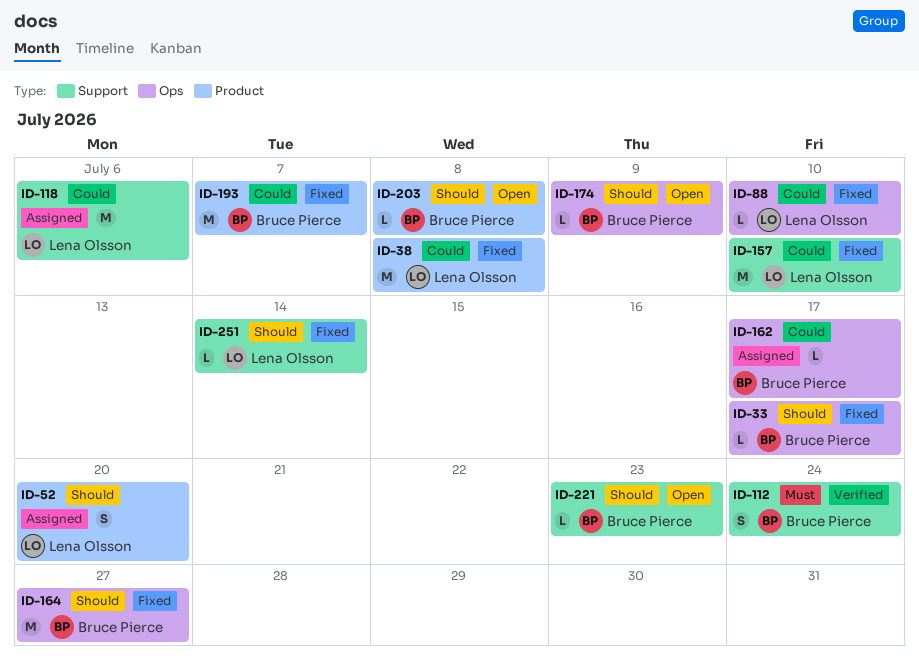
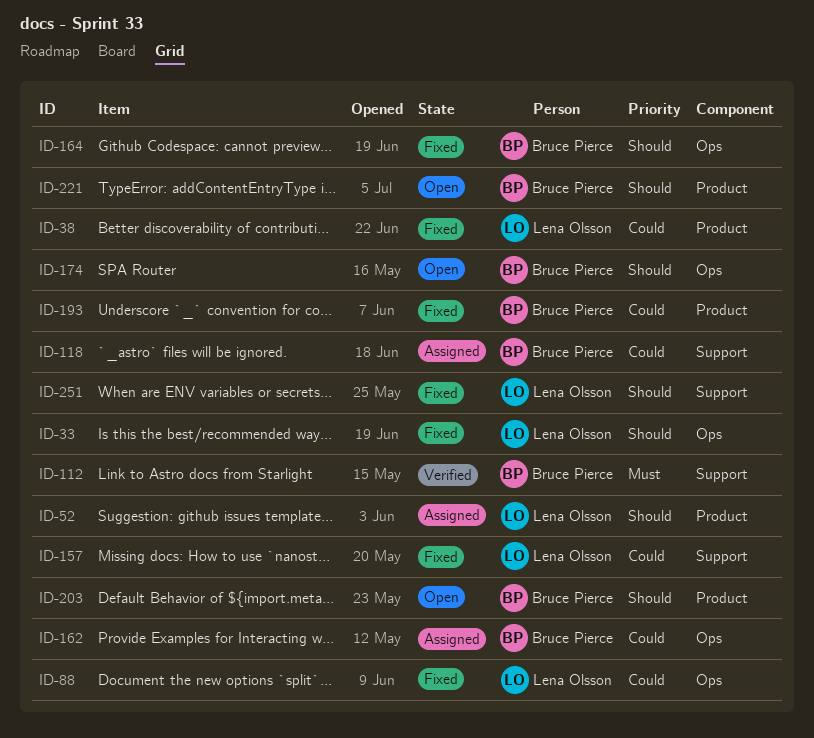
ID-33, owner: Bruce Pierce -> Lena Olsson
ID-118, owner: Lena Olsson -> Bruce Pierce
ID-221, label: Support -> Product

